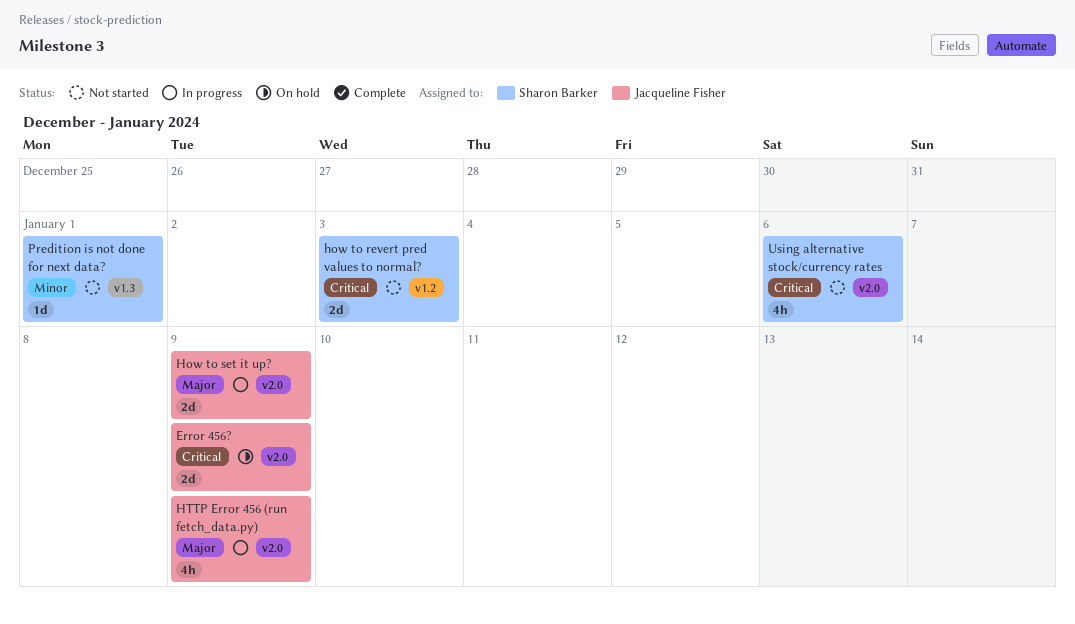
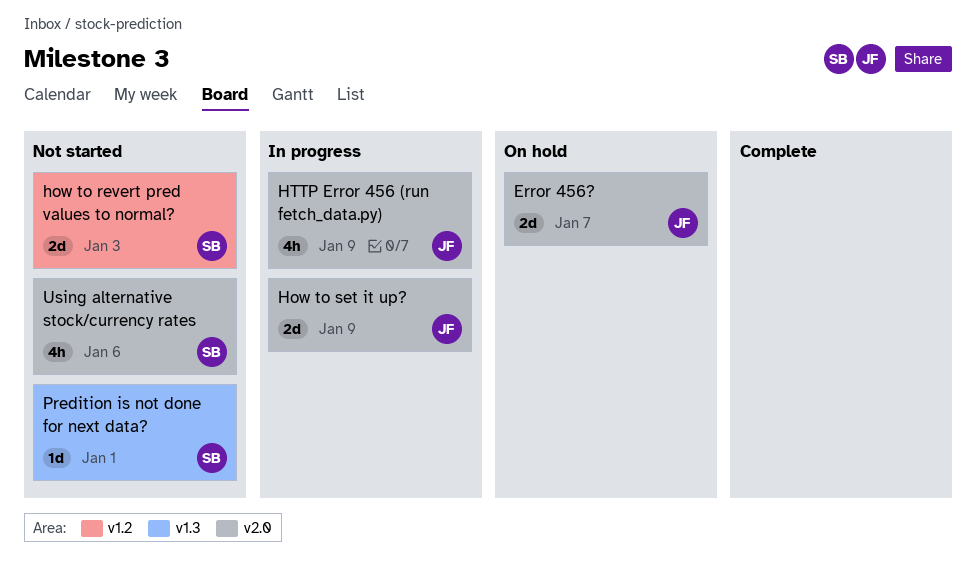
Error 456?, due: Jan 9 -> Jan 7

